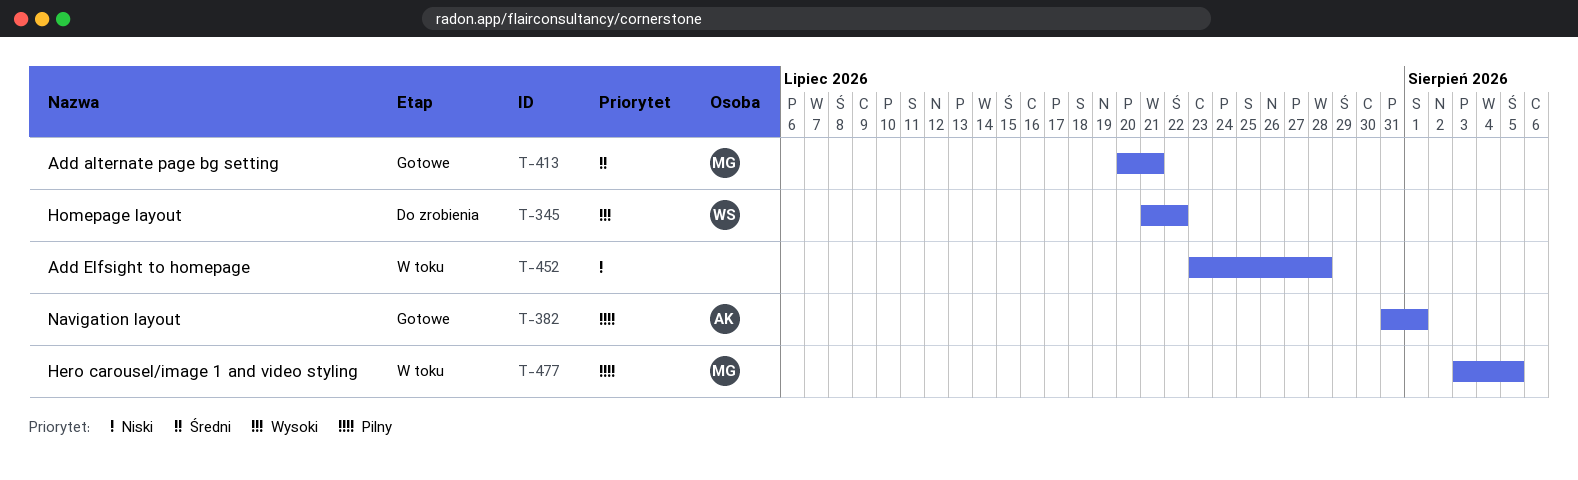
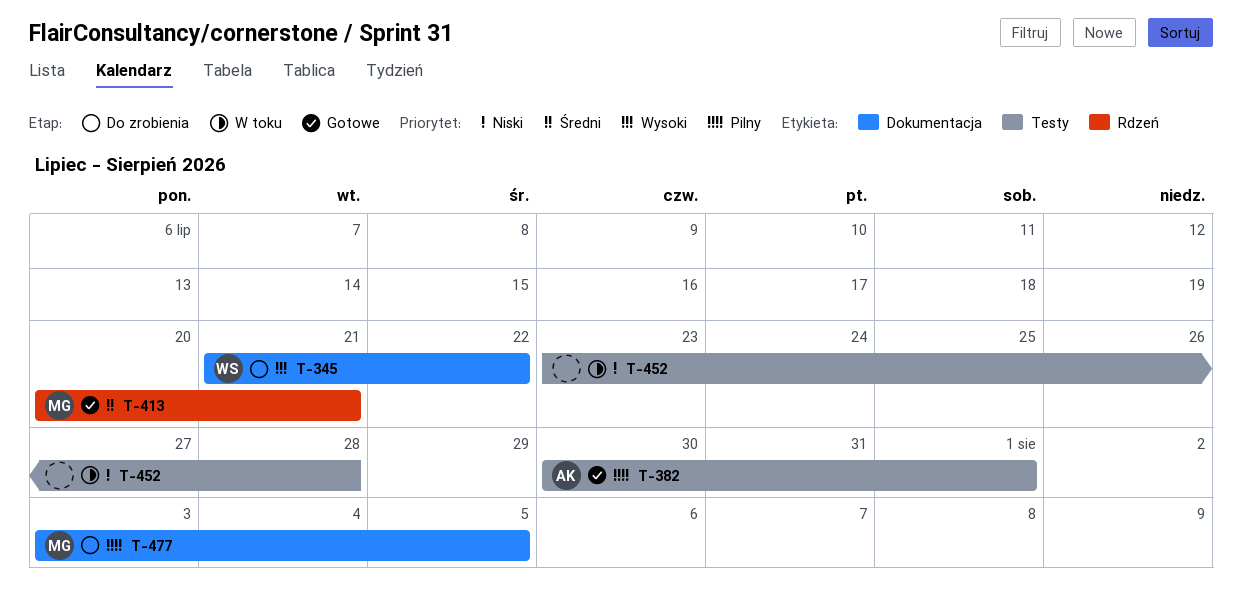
T-382, start: Jul 31 -> Jul 30
T-477, status: W toku -> Do zrobienia

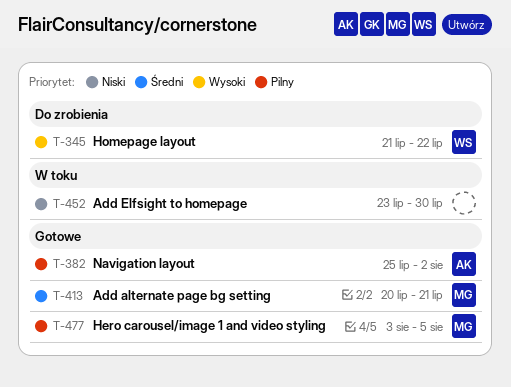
T-382, start: Jul 30 -> Jul 25
T-382, due: Aug 1 -> Aug 2
T-452, due: Jul 28 -> Jul 30
T-477, status: Do zrobienia -> Gotowe

